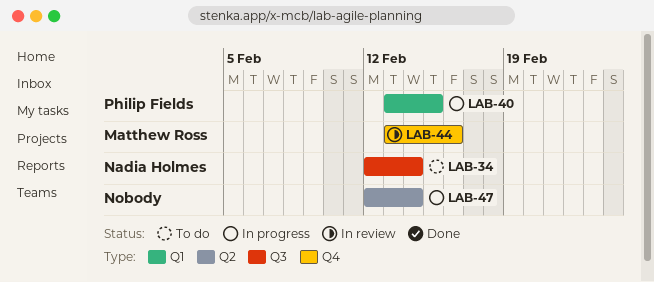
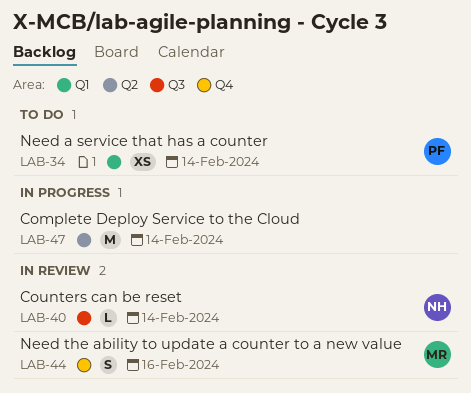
LAB-34, owner: Nadia Holmes -> Philip Fields
LAB-34, label: Q3 -> Q1
LAB-40, status: In progress -> In review
LAB-40, owner: Philip Fields -> Nadia Holmes
LAB-40, label: Q1 -> Q3
LAB-40, due: Feb 15 -> Feb 14

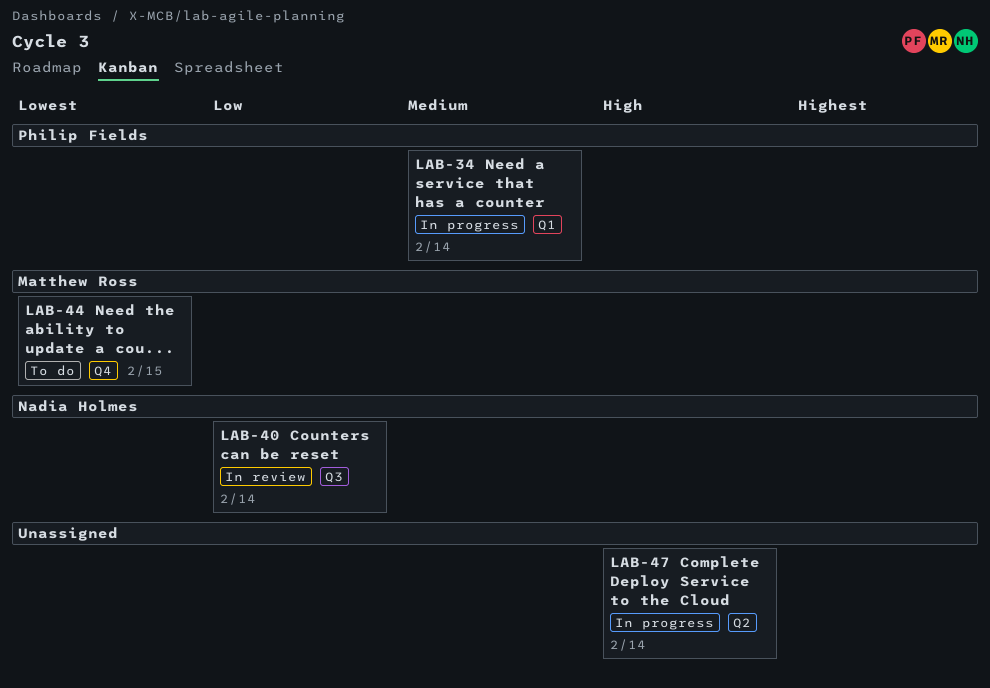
LAB-34, status: To do -> In progress
LAB-44, status: In review -> To do
LAB-44, due: Feb 16 -> Feb 15

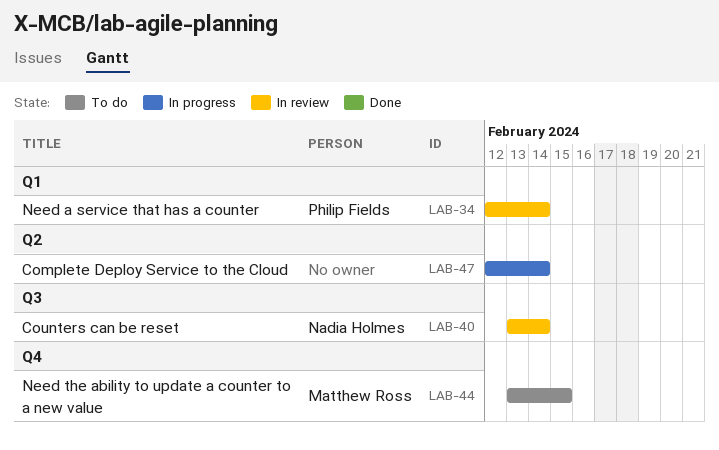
LAB-34, status: In progress -> In review

